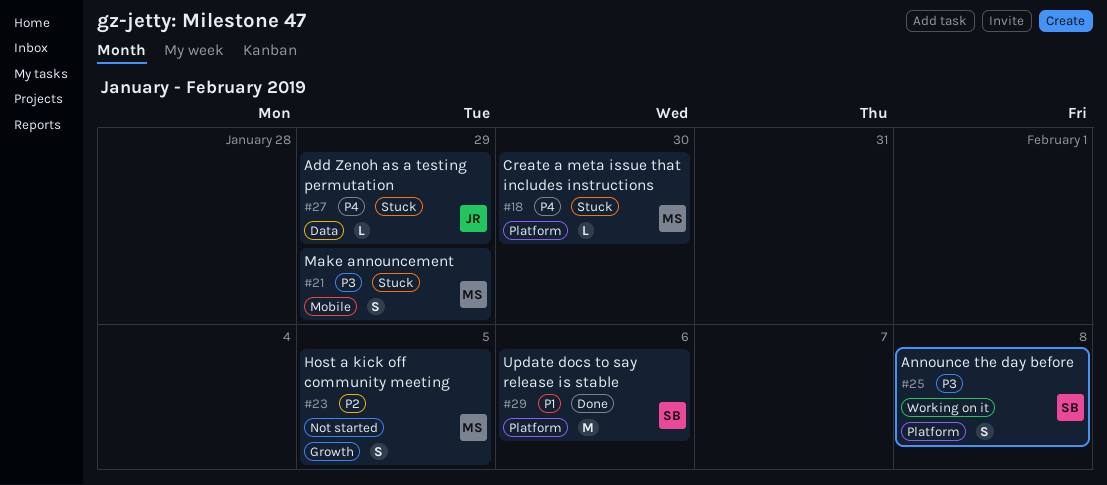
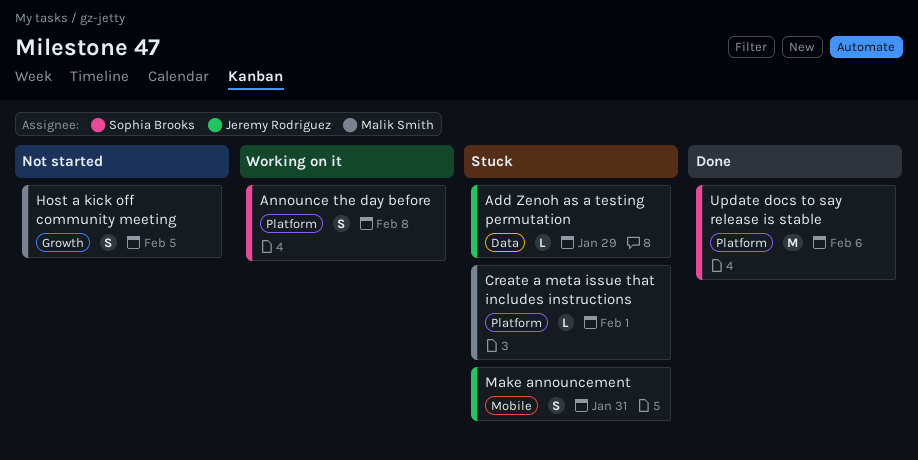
Create a meta issue that includes instructions, due: Jan 30 -> Feb 1
Make announcement, owner: Malik Smith -> Jeremy Rodriguez
Make announcement, due: Jan 29 -> Jan 31

